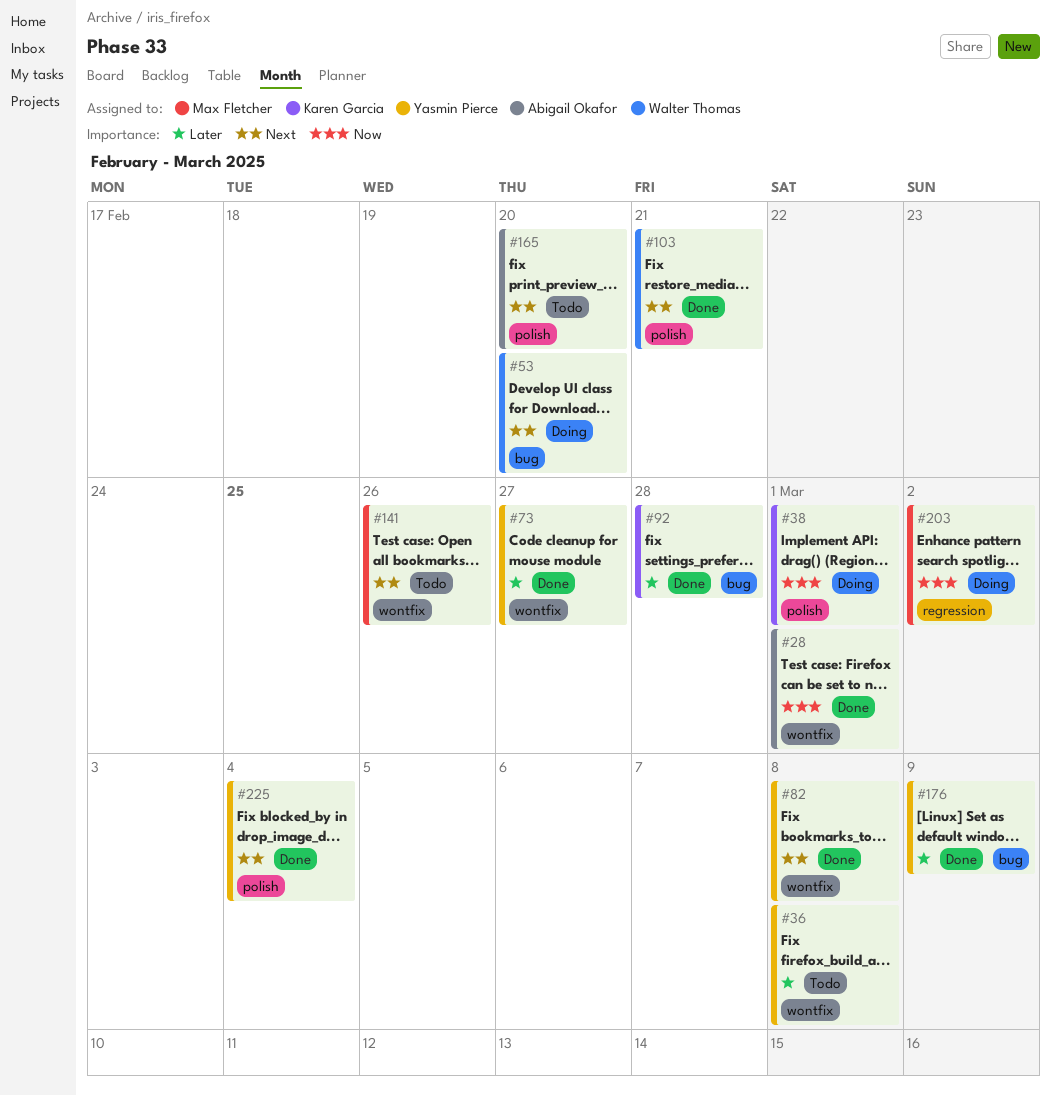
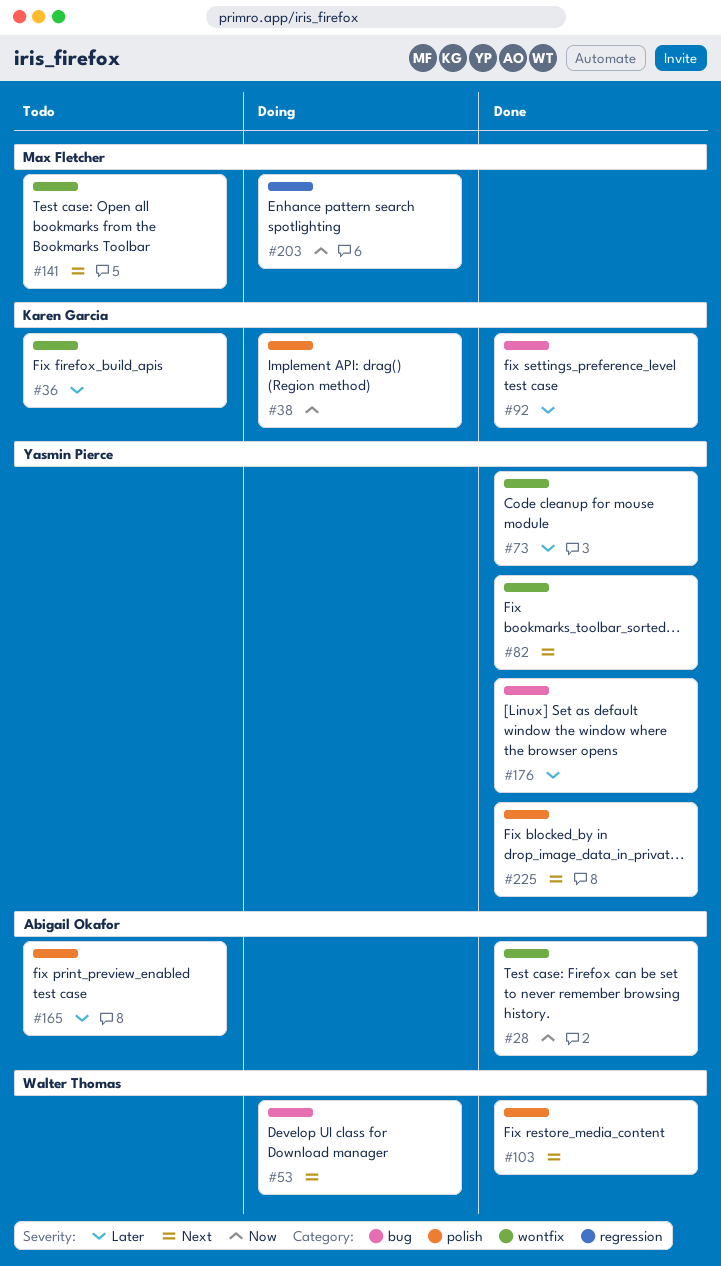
#36, owner: Yasmin Pierce -> Karen Garcia
#165, priority: Next -> Later

